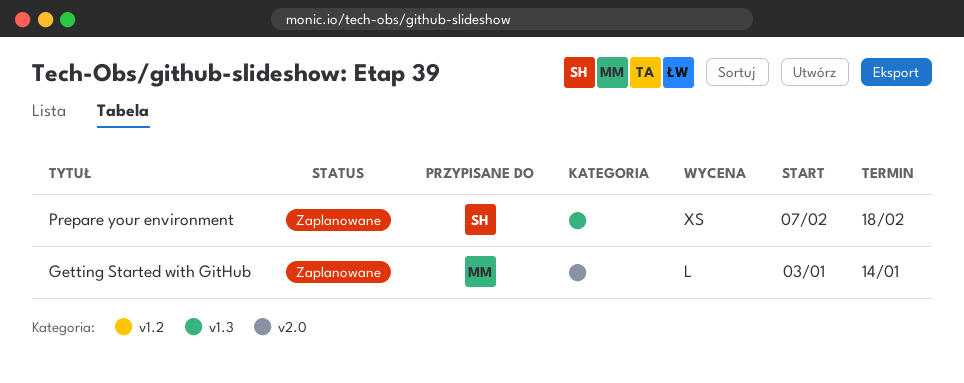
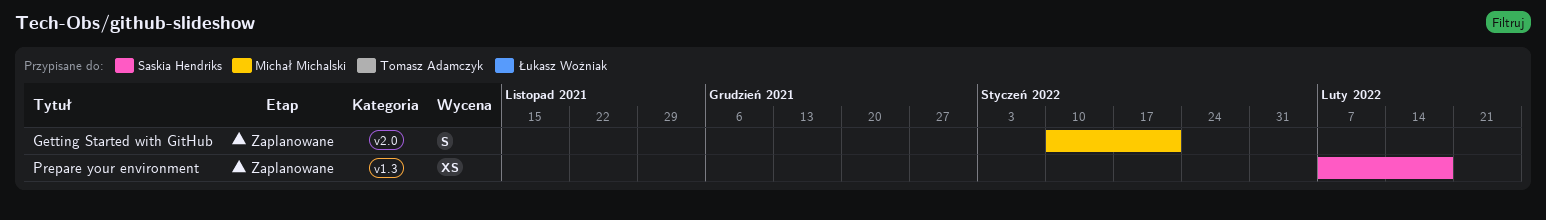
Getting Started with GitHub, estimate: L -> S
Getting Started with GitHub, start: Jan 3 -> Jan 10
Getting Started with GitHub, due: Jan 14 -> Jan 21

